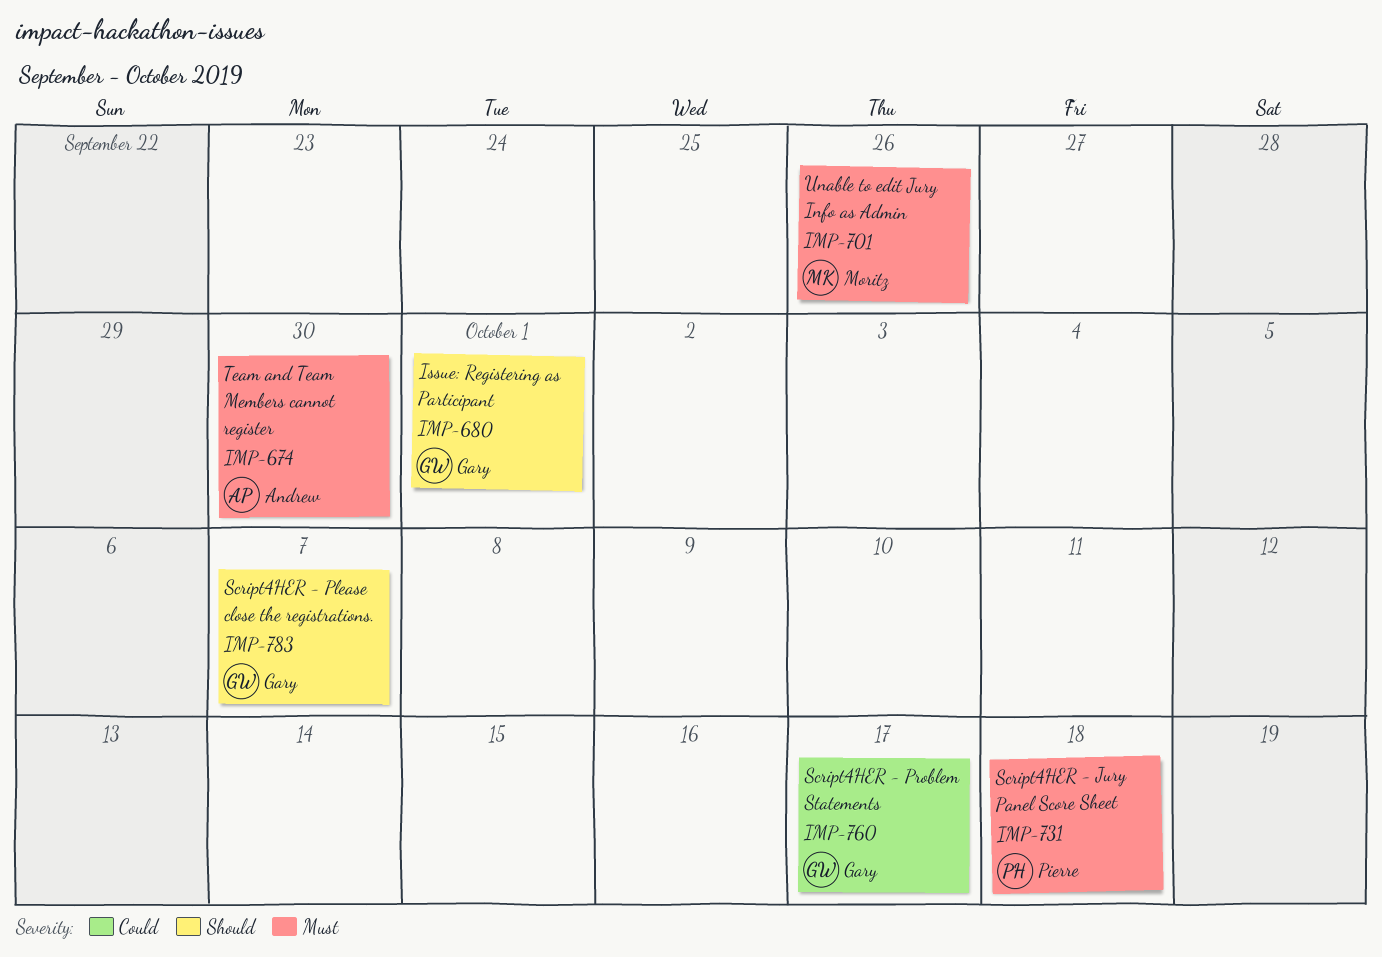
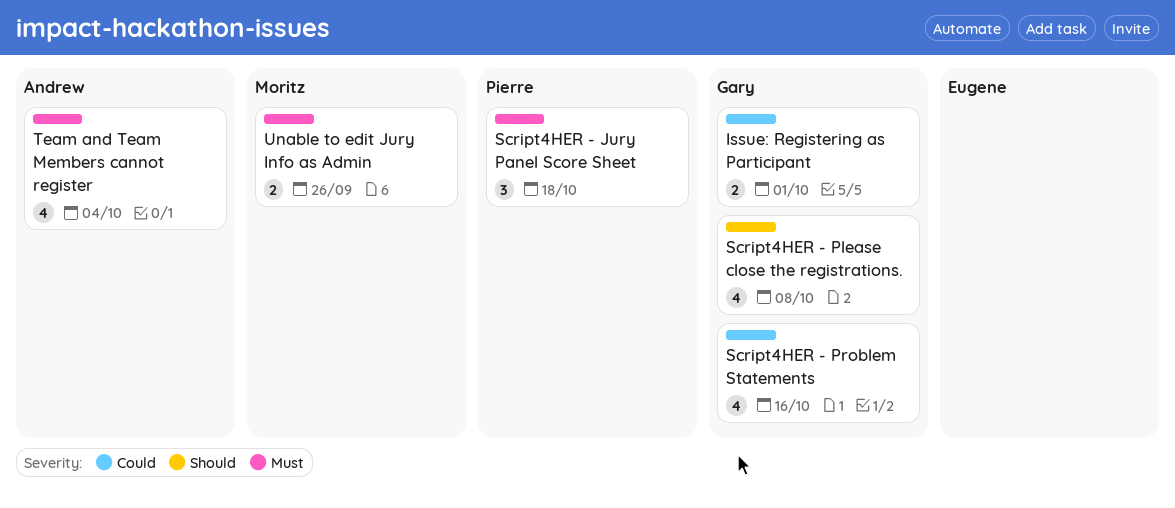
Issue: Registering as Participant, priority: Should -> Could
Script4HER - Please close the registrations., due: Oct 7 -> Oct 8
Script4HER - Problem Statements, due: Oct 17 -> Oct 16
Team and Team Members cannot register, due: Sep 30 -> Oct 4

